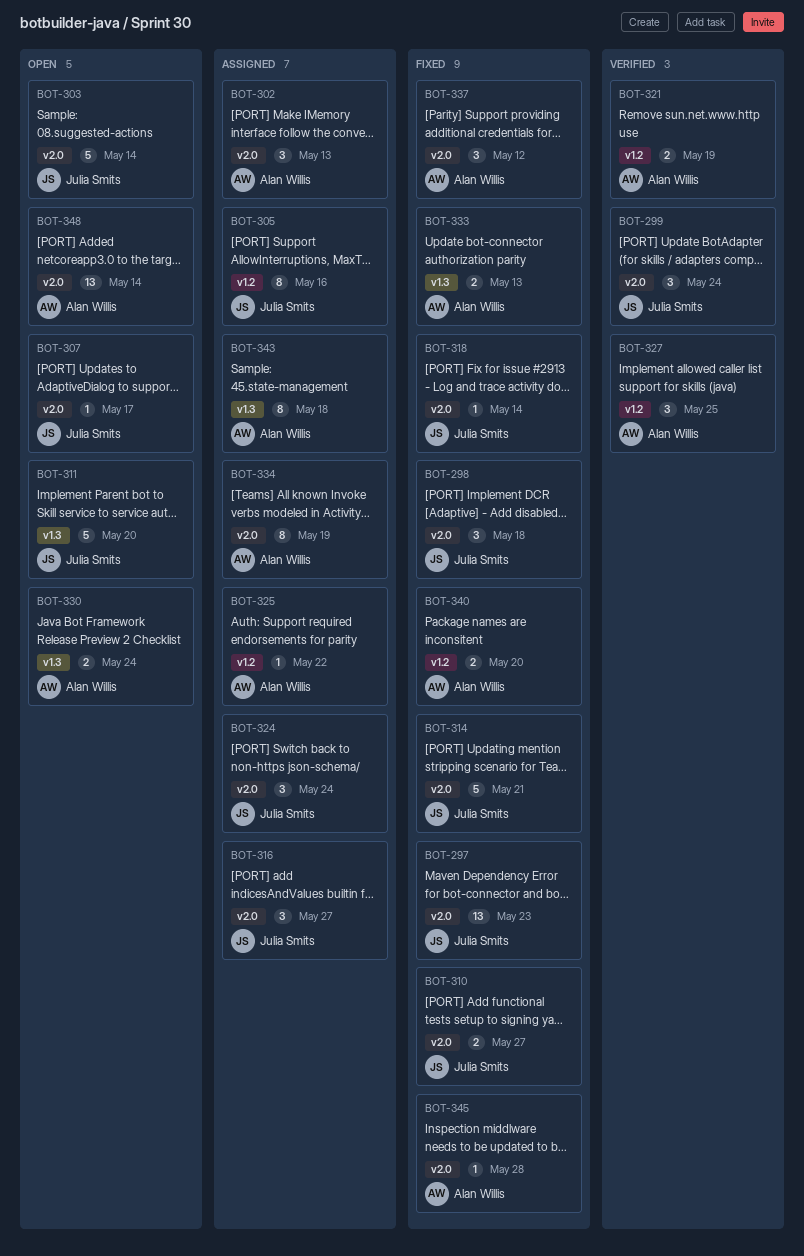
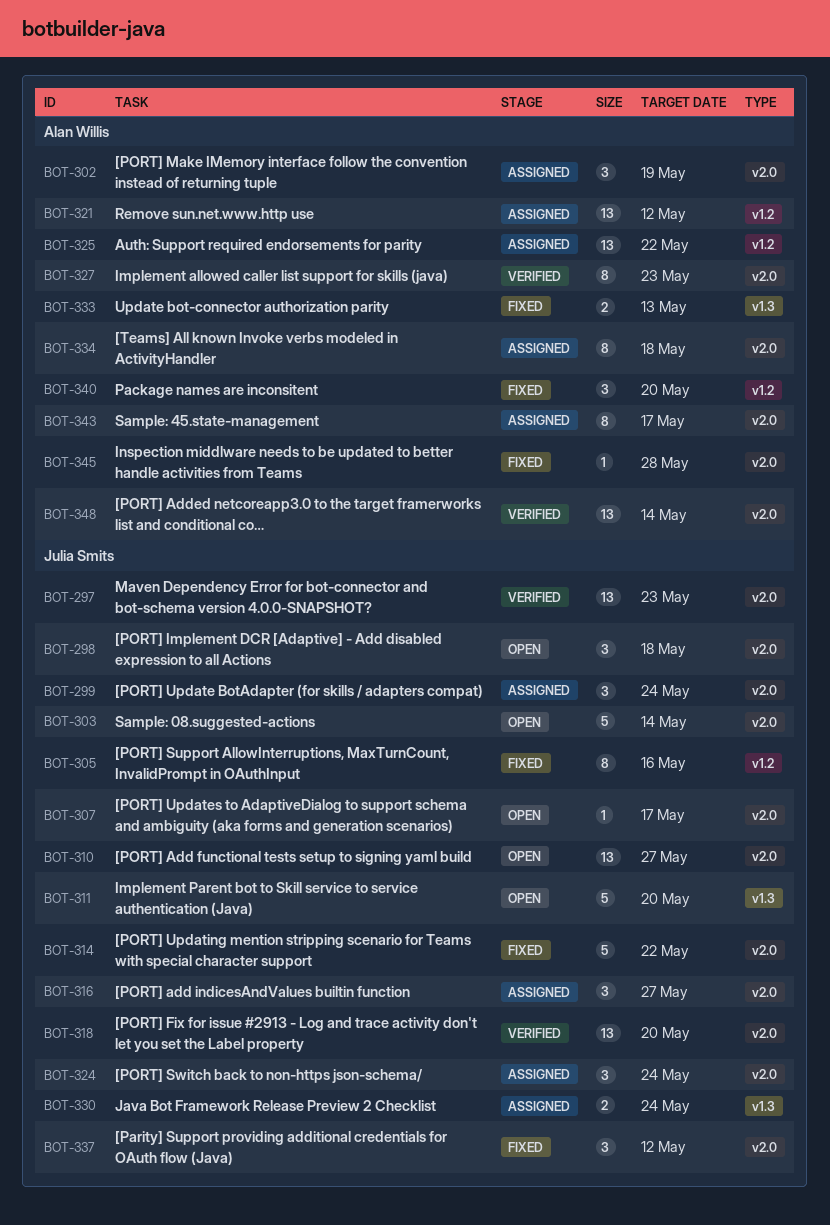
BOT-297, status: Fixed -> Verified
BOT-298, status: Fixed -> Open
BOT-299, status: Verified -> Assigned
BOT-302, due: May 13 -> May 19
BOT-305, status: Assigned -> Fixed
BOT-310, status: Fixed -> Open
BOT-310, estimate: 2 -> 13
BOT-314, due: May 21 -> May 22
BOT-318, status: Fixed -> Verified
BOT-318, estimate: 1 -> 13
BOT-318, due: May 14 -> May 20
BOT-321, status: Verified -> Assigned
BOT-321, estimate: 2 -> 13
BOT-321, due: May 19 -> May 12
BOT-325, estimate: 1 -> 13
BOT-327, label: v1.2 -> v2.0
BOT-327, estimate: 3 -> 8
BOT-327, due: May 25 -> May 23
BOT-330, status: Open -> Assigned
BOT-330, owner: Alan Willis -> Julia Smits
BOT-334, due: May 19 -> May 18
BOT-337, owner: Alan Willis -> Julia Smits
BOT-340, estimate: 2 -> 3
BOT-343, label: v1.3 -> v2.0
BOT-343, due: May 18 -> May 17
BOT-348, status: Open -> Verified

